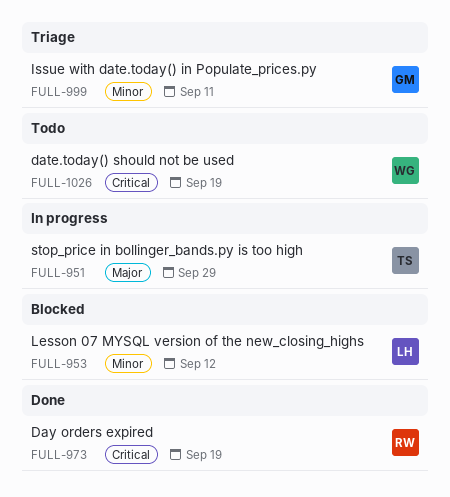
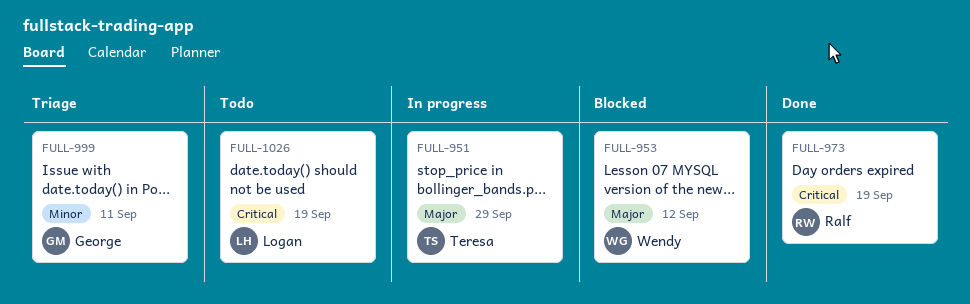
FULL-953, owner: Logan -> Wendy
FULL-953, priority: Minor -> Major
FULL-1026, owner: Wendy -> Logan

